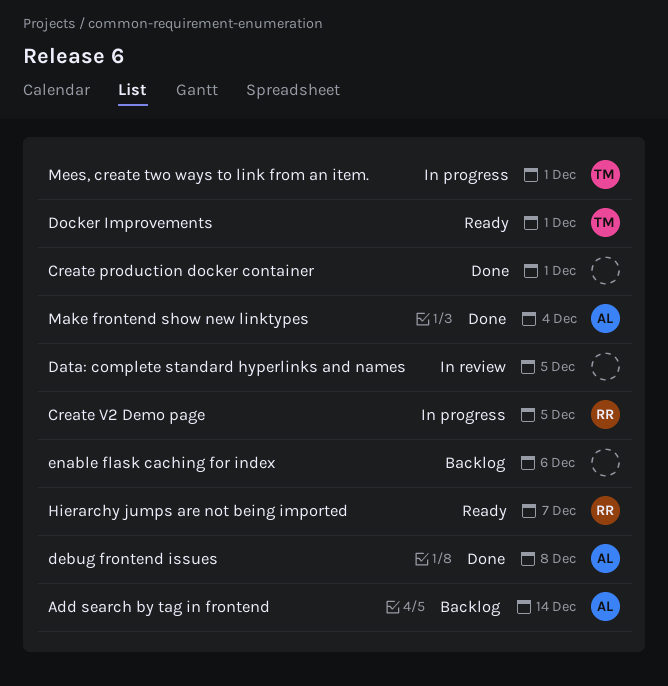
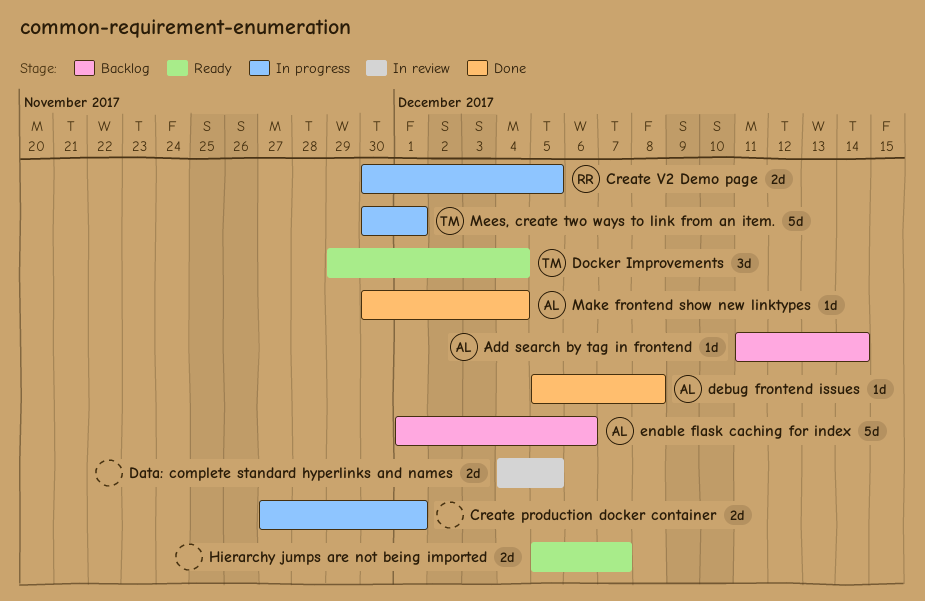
Create production docker container, status: Done -> In progress
Docker Improvements, due: Dec 1 -> Dec 4
enable flask caching for index, owner: none -> AL
Hierarchy jumps are not being imported, owner: RR -> none

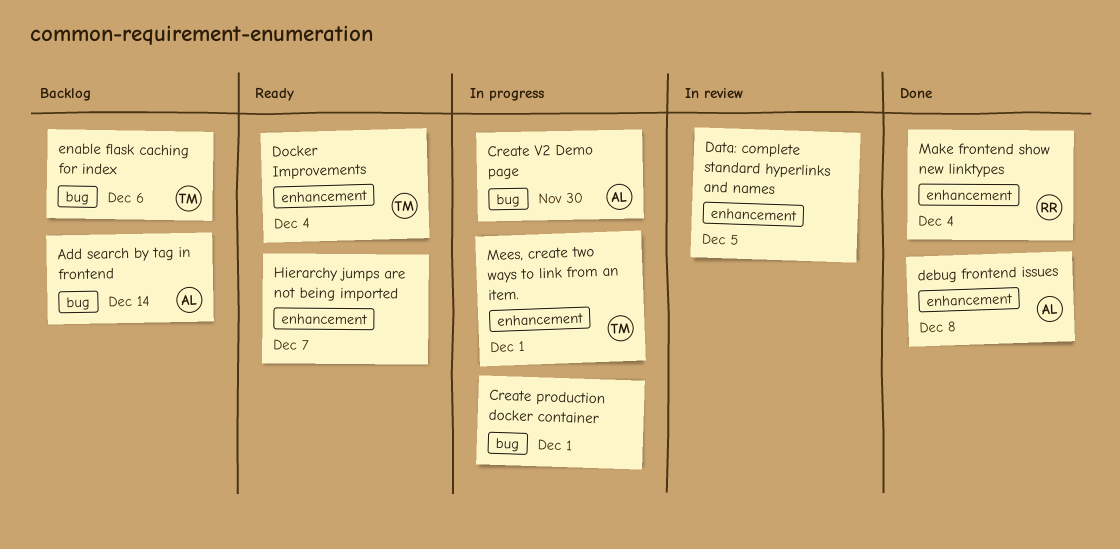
Create V2 Demo page, owner: RR -> AL
Create V2 Demo page, due: Dec 5 -> Nov 30
enable flask caching for index, owner: AL -> TM
Make frontend show new linktypes, owner: AL -> RR

